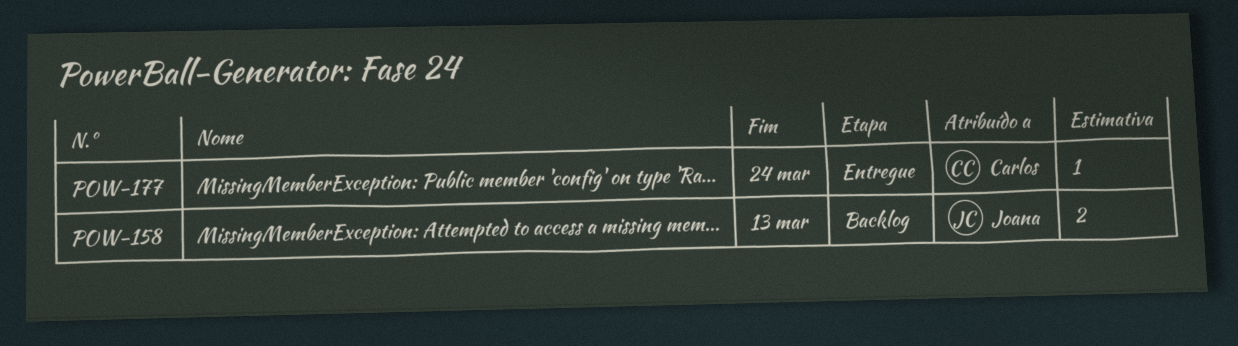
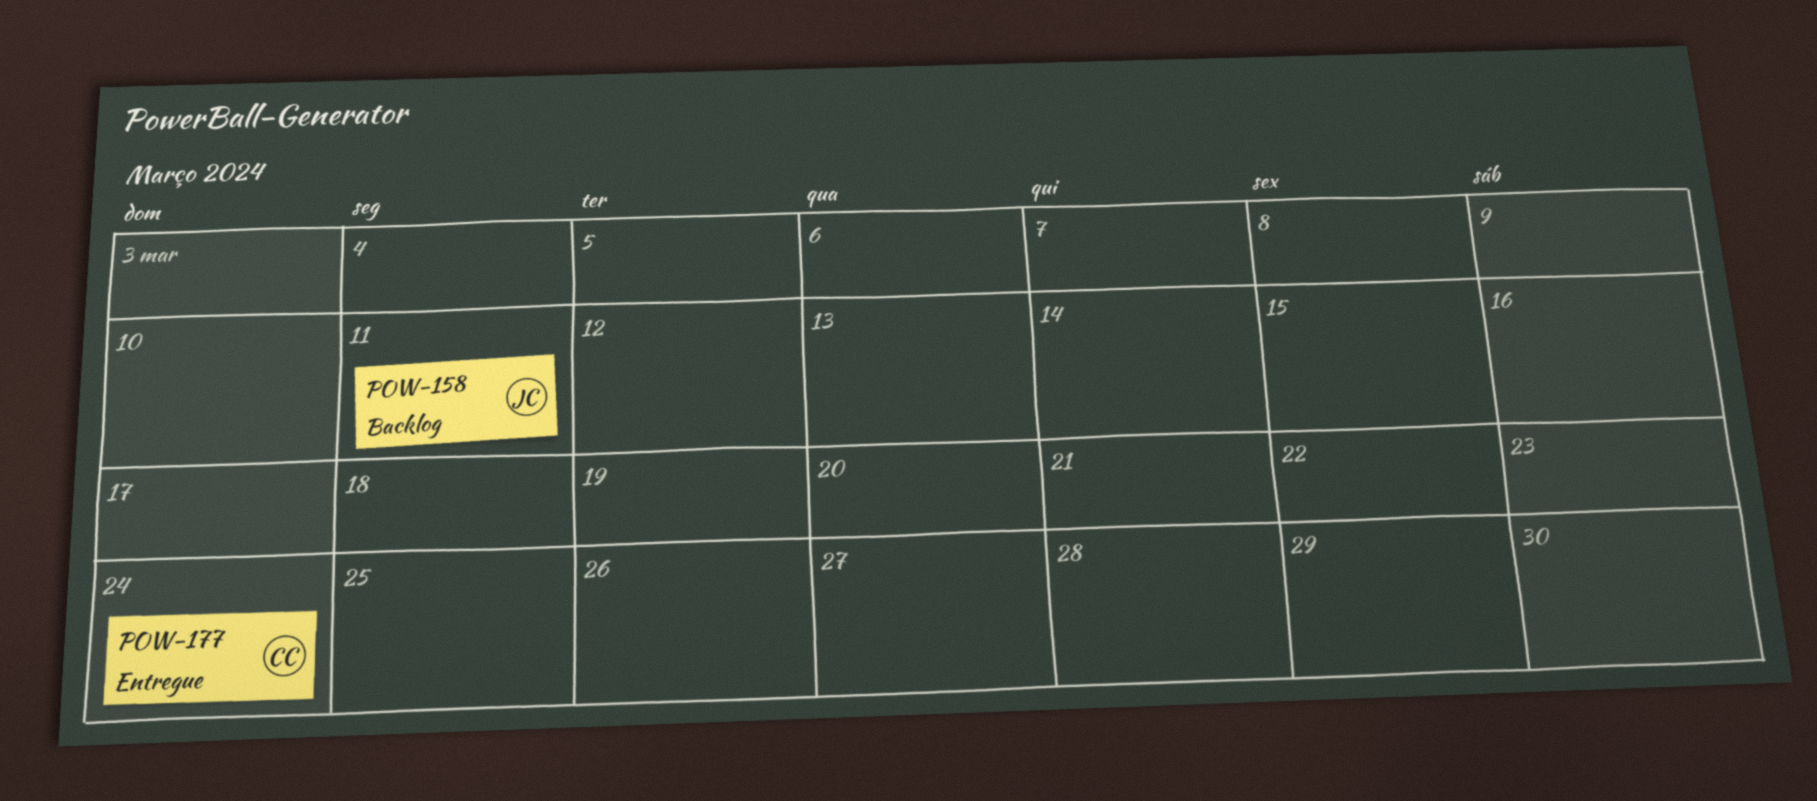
POW-158, due: Mar 13 -> Mar 11

